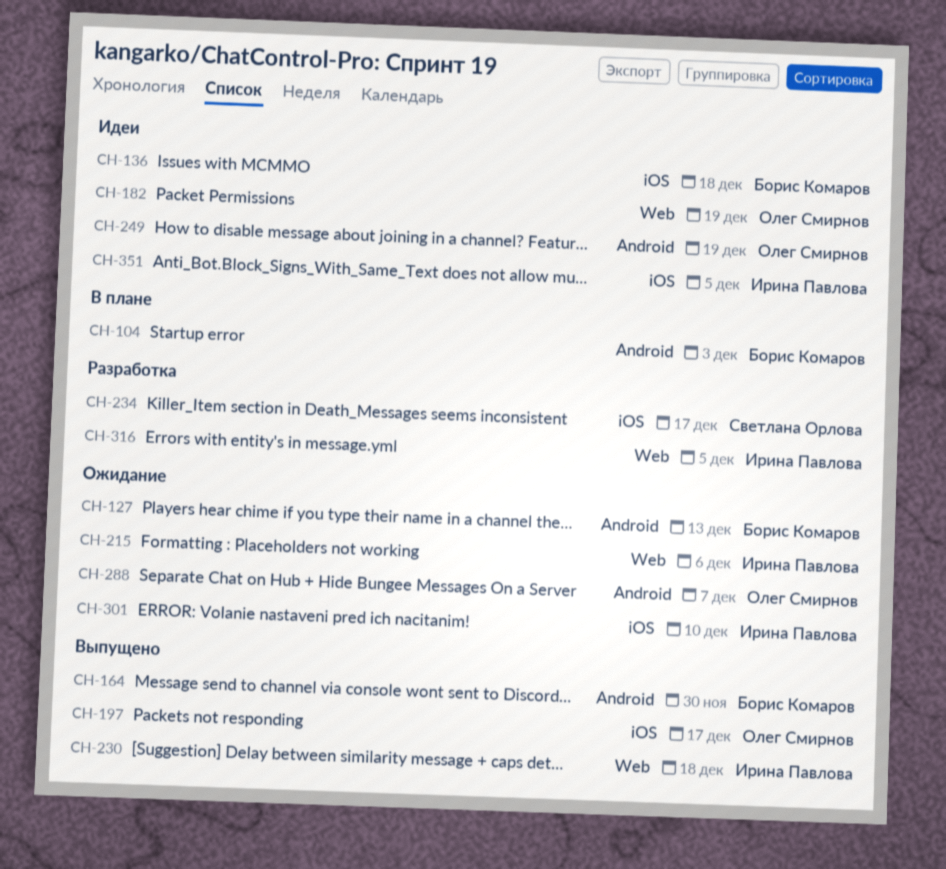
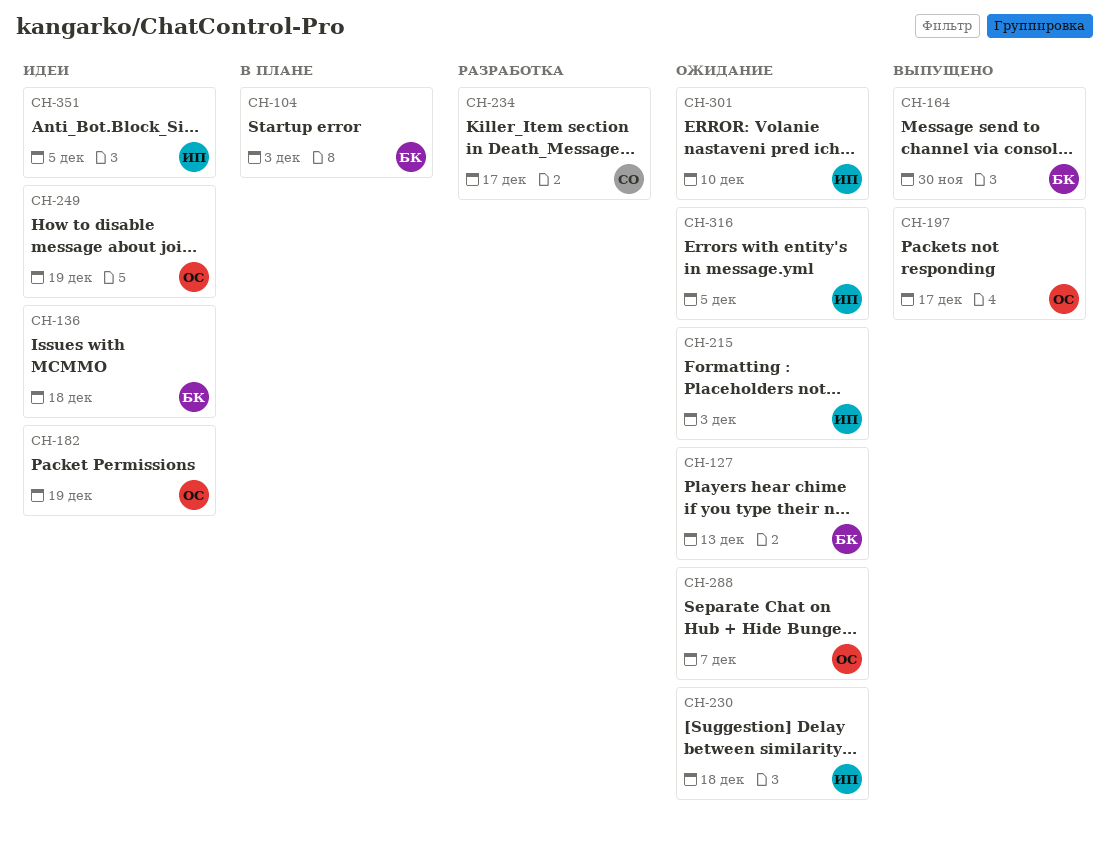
CH-215, due: Dec 6 -> Dec 3
CH-230, status: Выпущено -> Ожидание
CH-316, status: Разработка -> Ожидание

